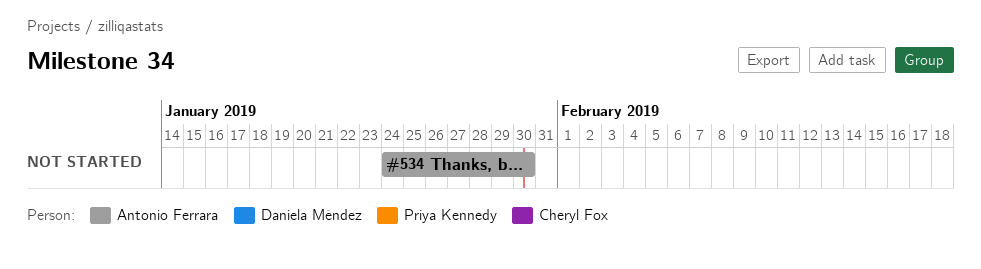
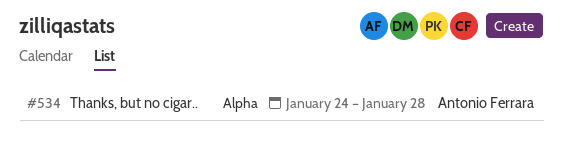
#534, due: Jan 30 -> Jan 28

